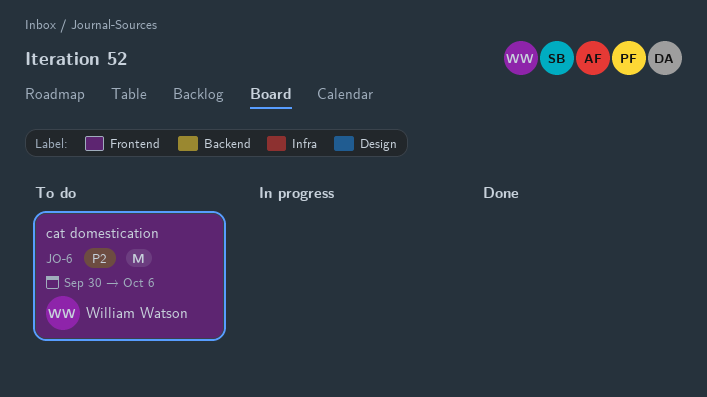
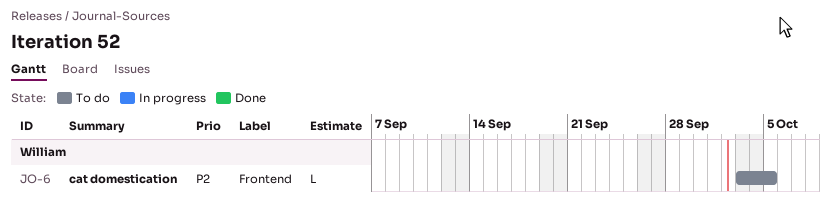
JO-6, estimate: M -> L
JO-6, start: Sep 30 -> Oct 3
JO-6, due: Oct 6 -> Oct 5

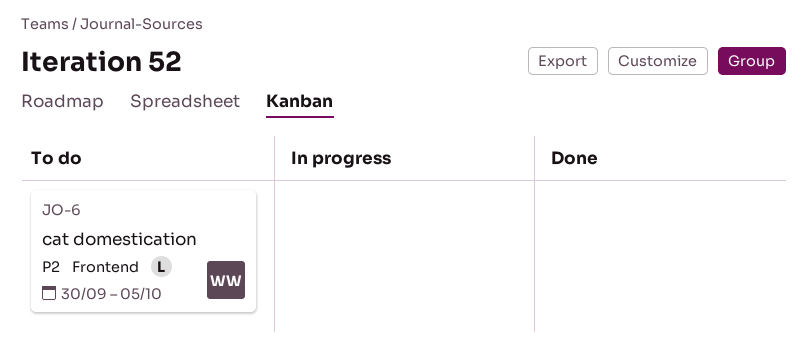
JO-6, start: Oct 3 -> Sep 30

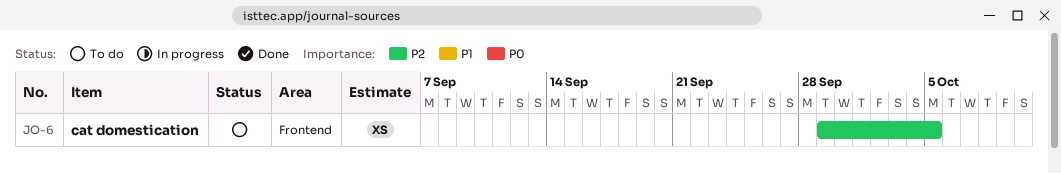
JO-6, estimate: L -> XS
JO-6, start: Sep 30 -> Sep 29

